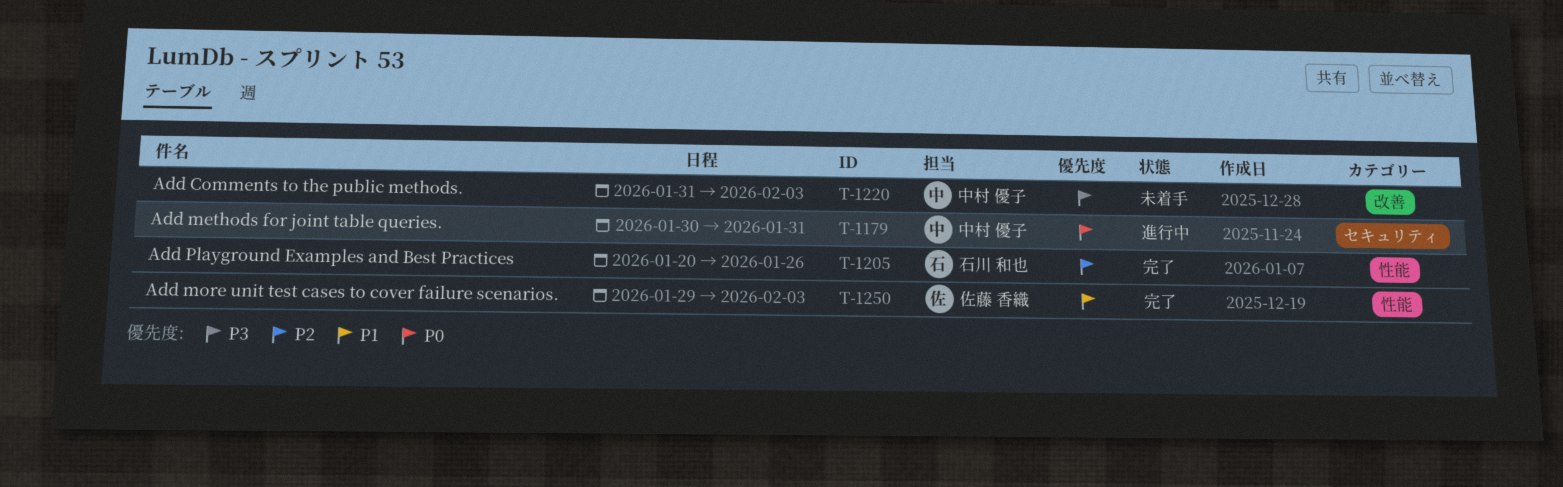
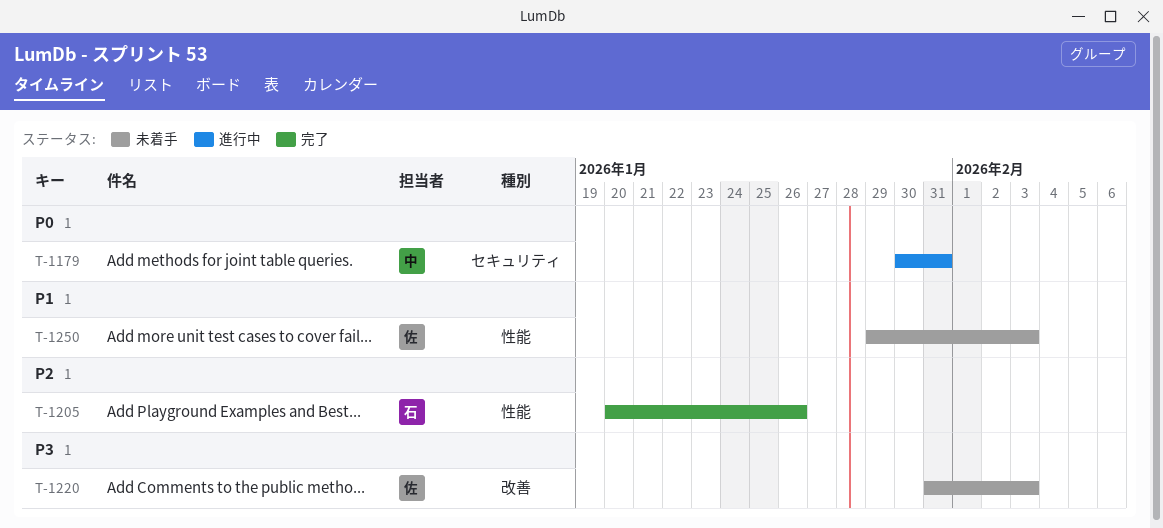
T-1220, owner: 中村 優子 -> 佐藤 香織
T-1250, status: 完了 -> 未着手

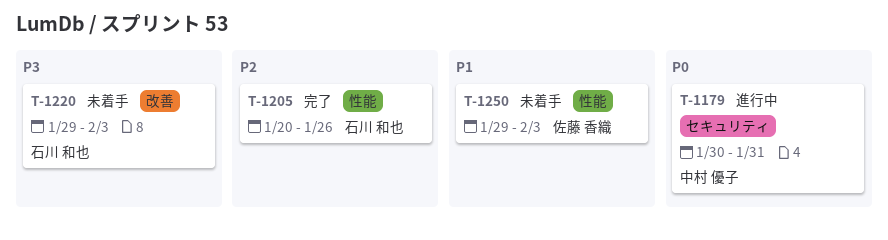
T-1220, owner: 佐藤 香織 -> 石川 和也
T-1220, start: Jan 31 -> Jan 29

